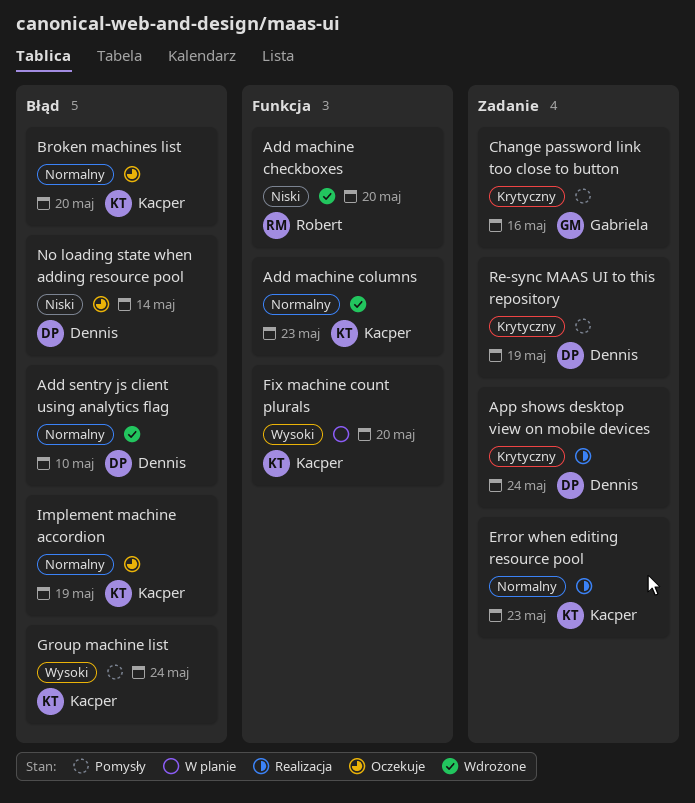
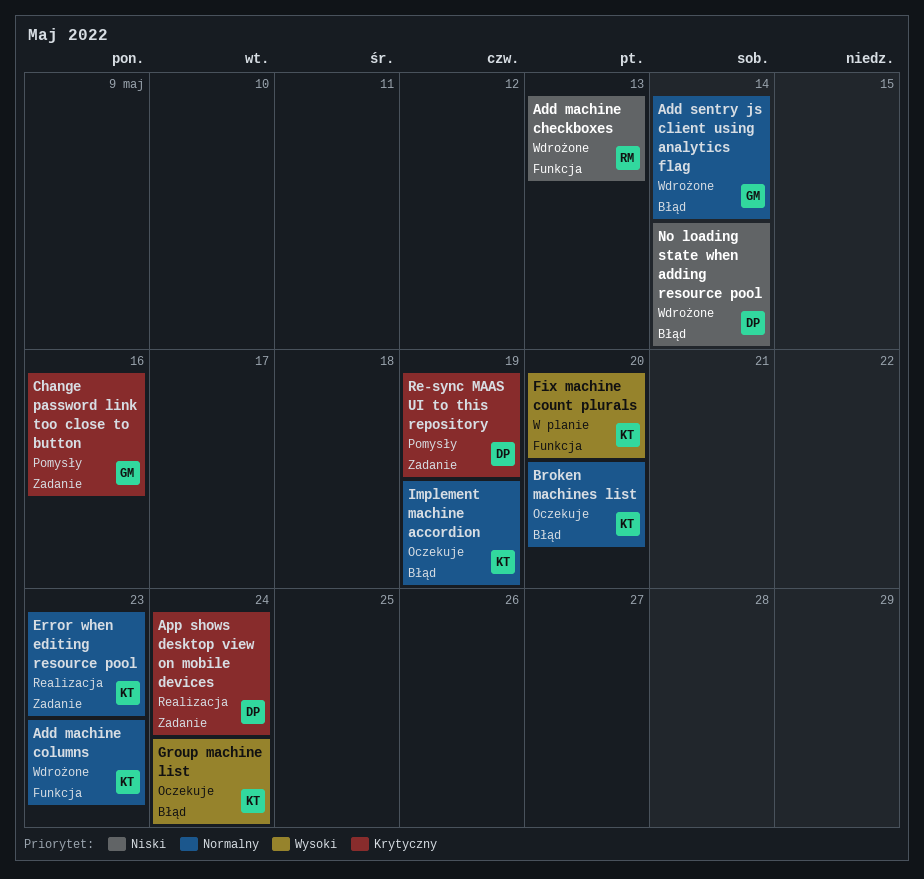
Add machine checkboxes, due: May 20 -> May 13
Add sentry js client using analytics flag, owner: Dennis -> Gabriela
Add sentry js client using analytics flag, due: May 10 -> May 14
Group machine list, status: Pomysły -> Oczekuje
No loading state when adding resource pool, status: Oczekuje -> Wdrożone

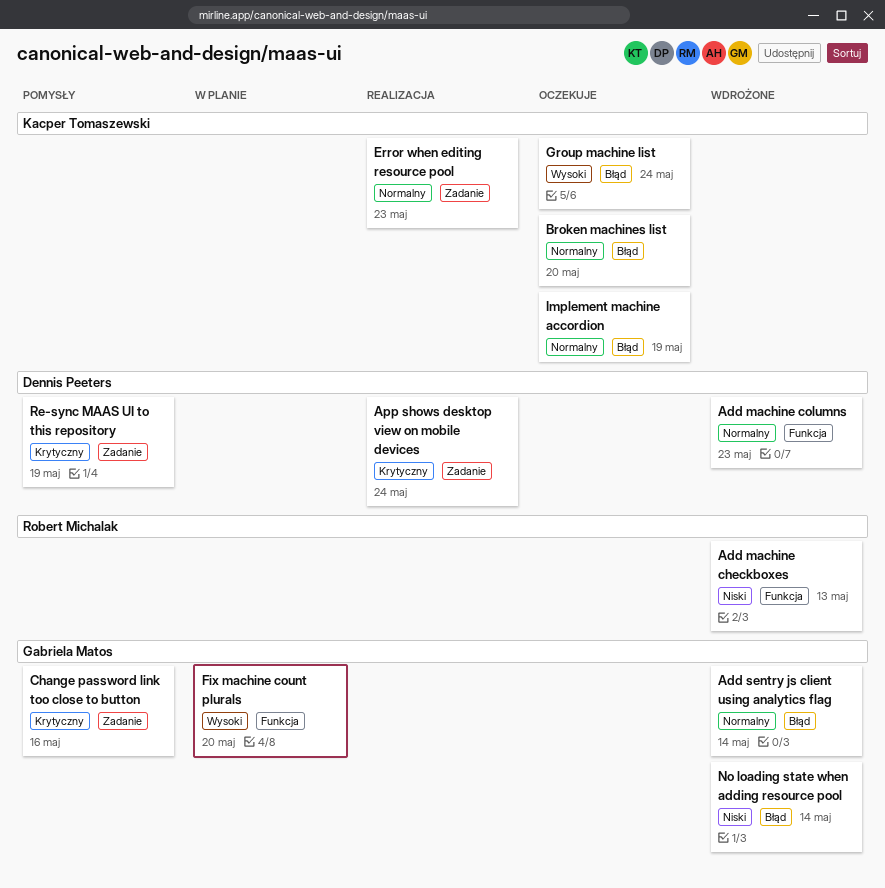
Add machine columns, owner: Kacper Tomaszewski -> Dennis Peeters
Fix machine count plurals, owner: Kacper Tomaszewski -> Gabriela Matos
No loading state when adding resource pool, owner: Dennis Peeters -> Gabriela Matos

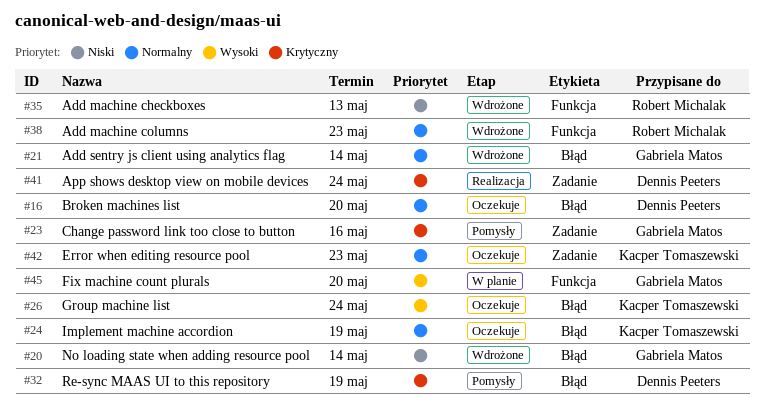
Add machine columns, owner: Dennis Peeters -> Robert Michalak
Broken machines list, owner: Kacper Tomaszewski -> Dennis Peeters
Error when editing resource pool, status: Realizacja -> Oczekuje
Re-sync MAAS UI to this repository, label: Zadanie -> Błąd

